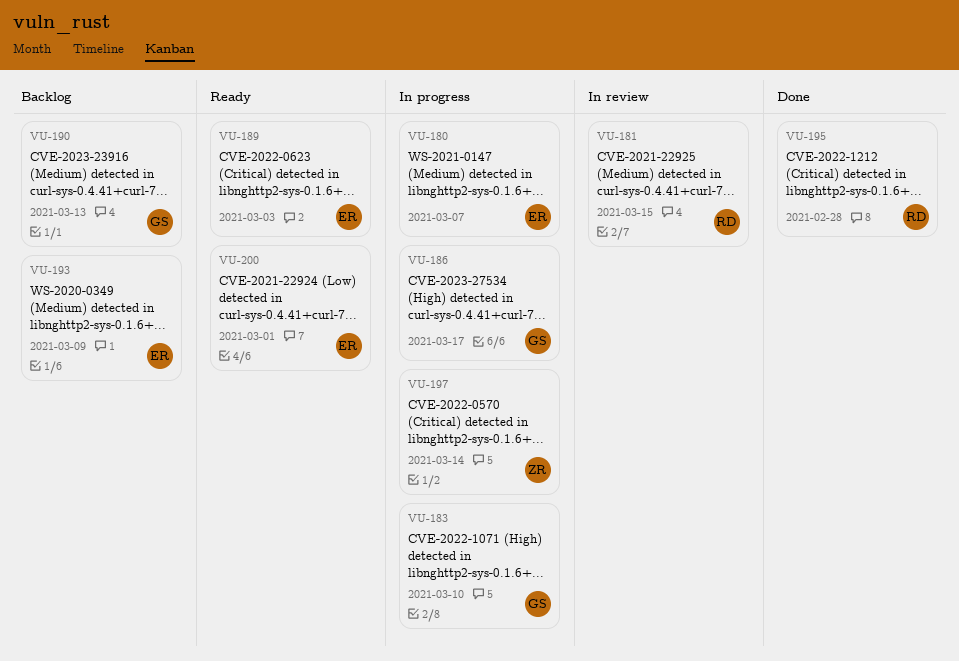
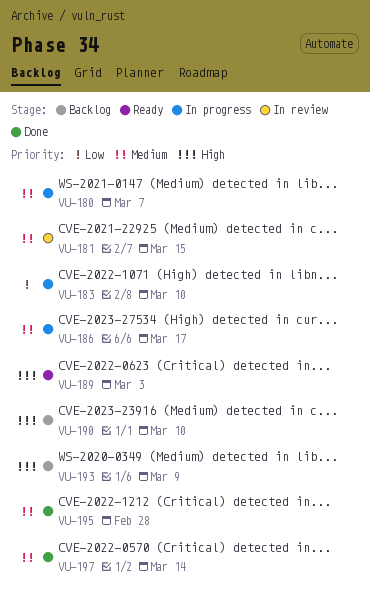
VU-190, due: Mar 13 -> Mar 10
VU-197, status: In progress -> Done
VU-200: present -> none

